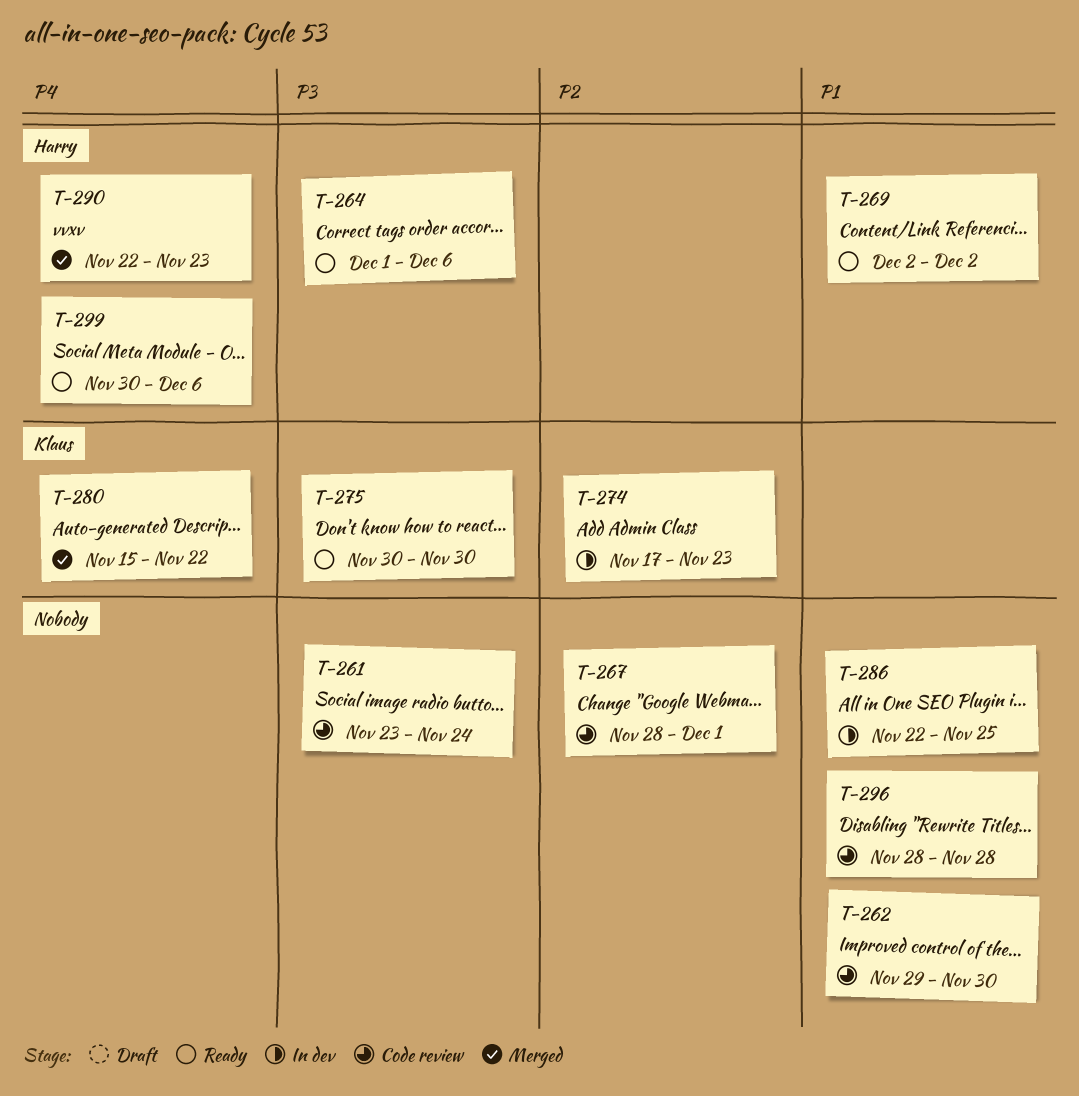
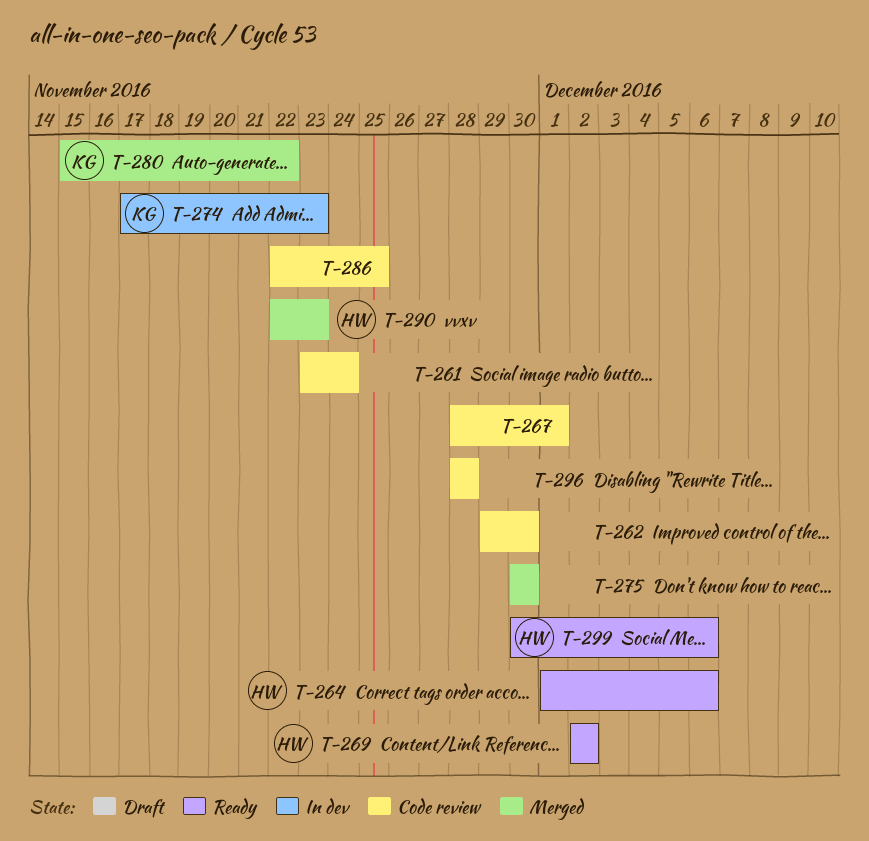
T-275, status: Ready -> Merged
T-275, owner: Klaus -> none
T-286, status: In dev -> Code review

